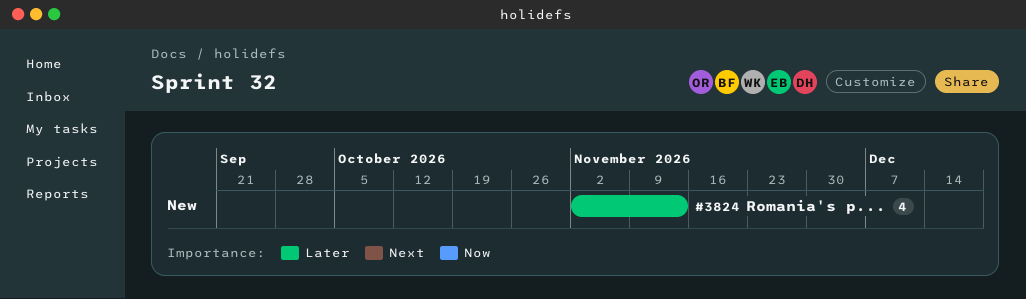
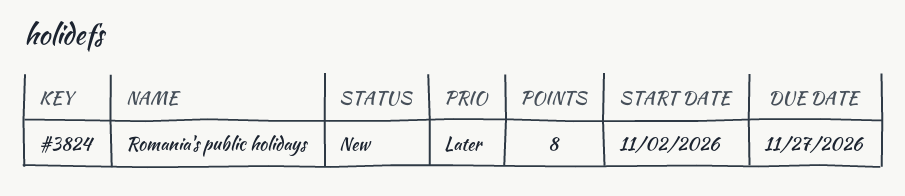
#3824, estimate: 4 -> 8
#3824, due: Nov 13 -> Nov 27

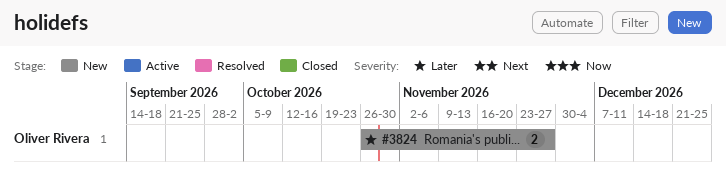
#3824, estimate: 8 -> 2
#3824, start: Nov 2 -> Oct 26

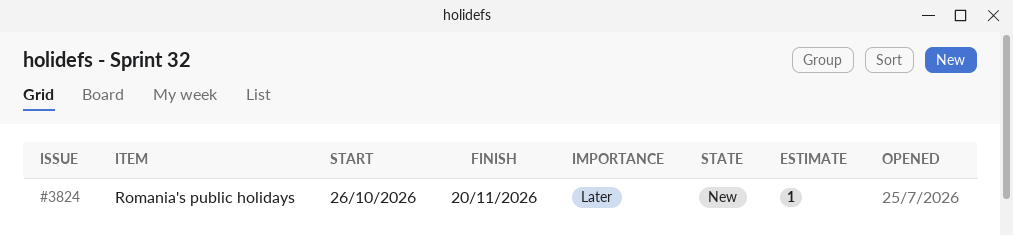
#3824, estimate: 2 -> 1
#3824, due: Nov 27 -> Nov 20

